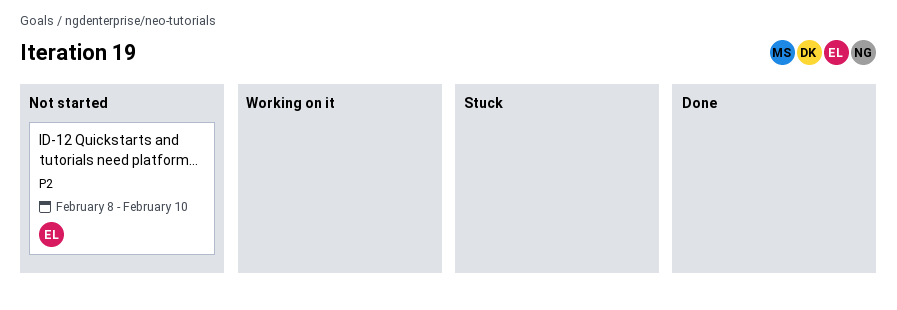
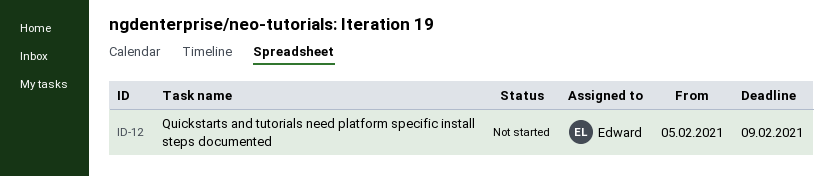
ID-12, start: Feb 8 -> Feb 5
ID-12, due: Feb 10 -> Feb 9

